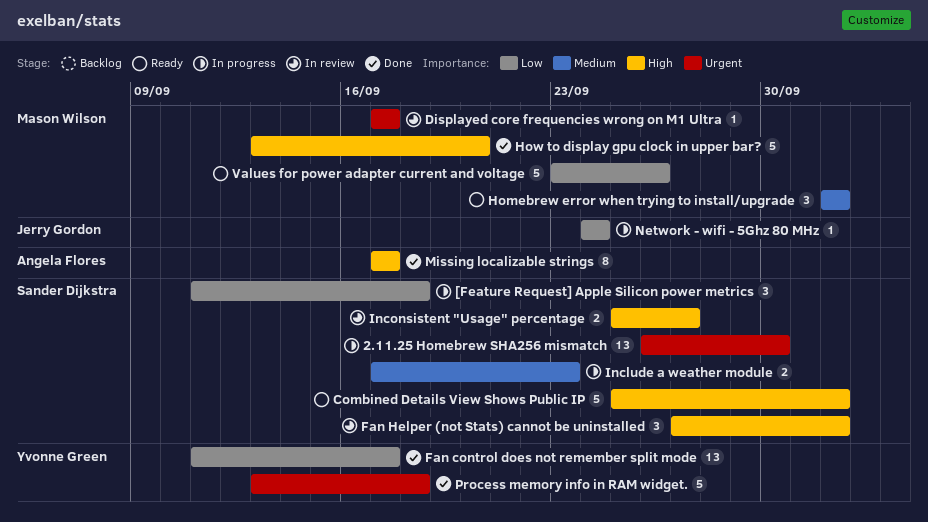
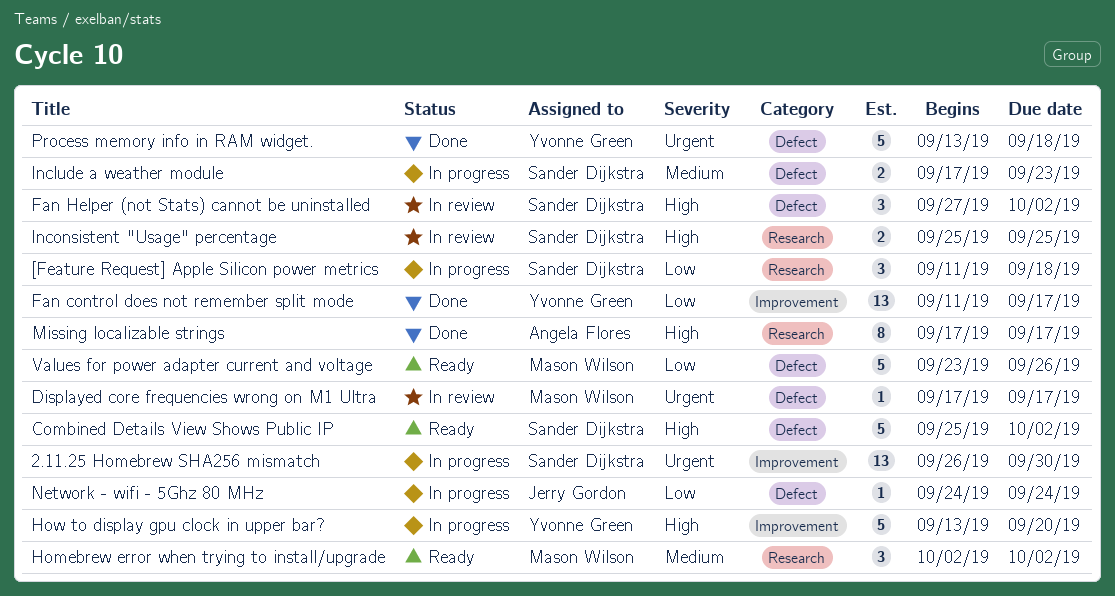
How to display gpu clock in upper bar?, status: Done -> In progress
How to display gpu clock in upper bar?, owner: Mason Wilson -> Yvonne Green
Inconsistent "Usage" percentage, due: Sep 27 -> Sep 25

